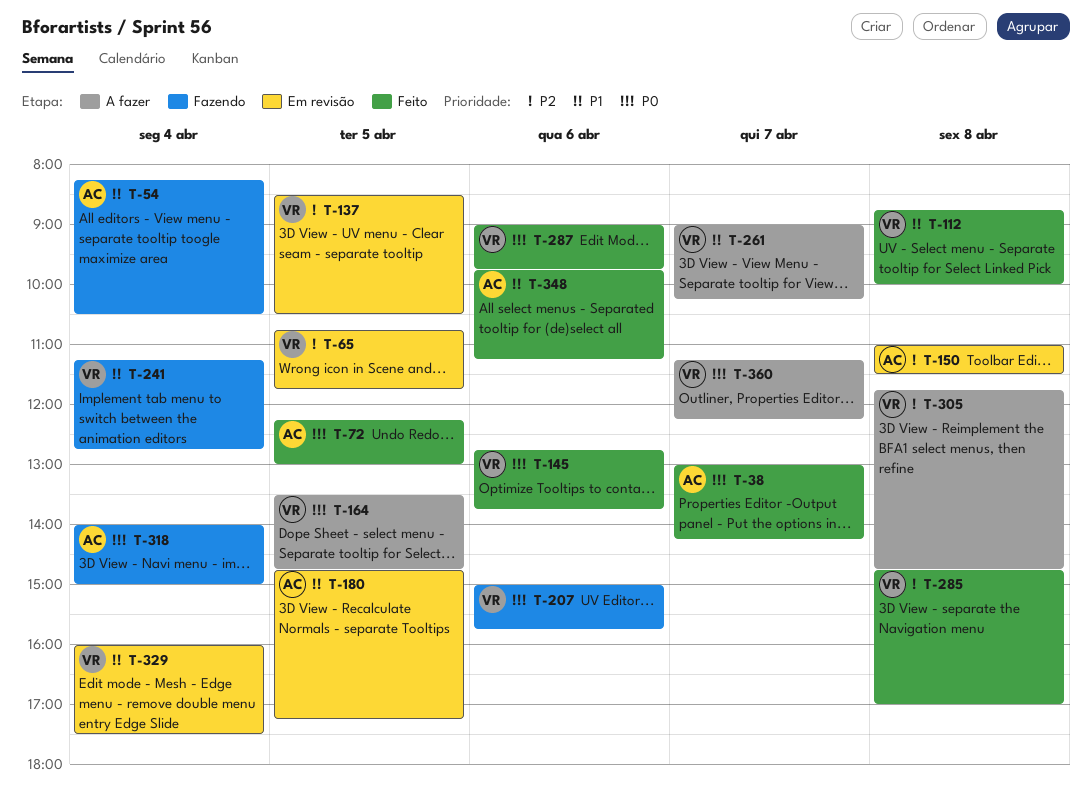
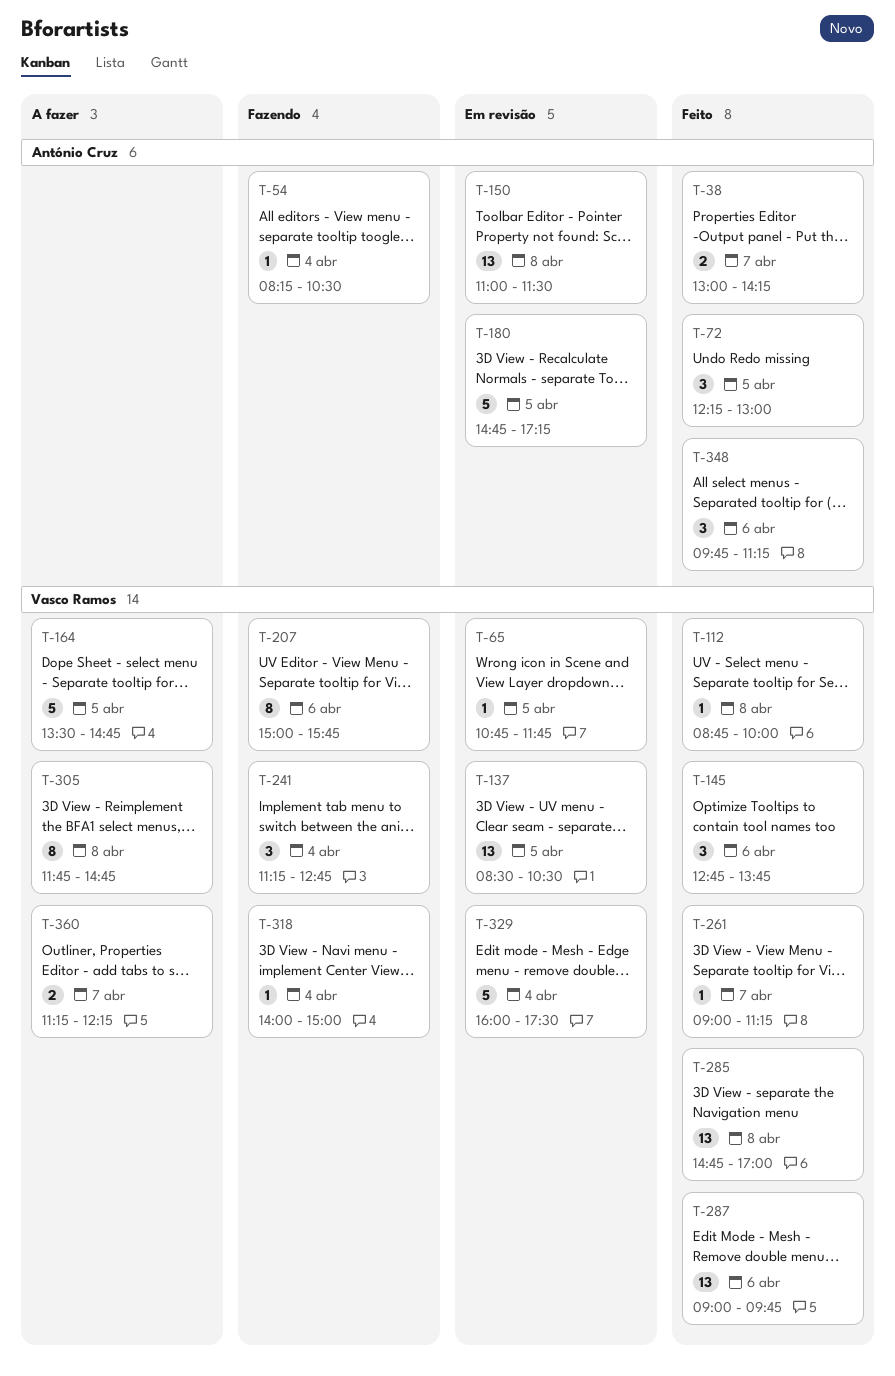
T-261, status: A fazer -> Feito
T-261, ends: 10:15 -> 11:15
T-318, owner: António Cruz -> Vasco Ramos

